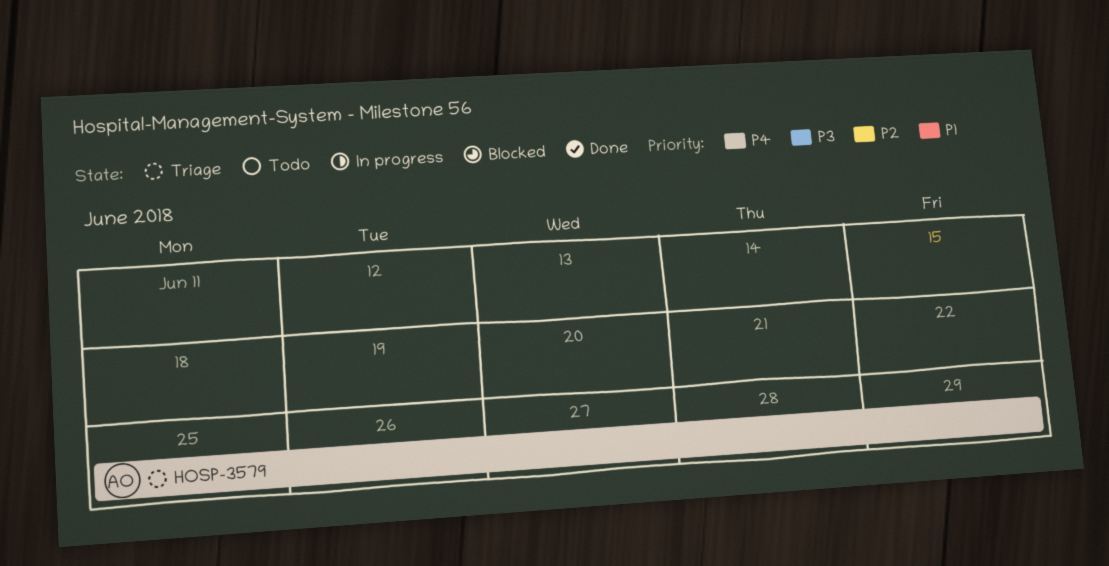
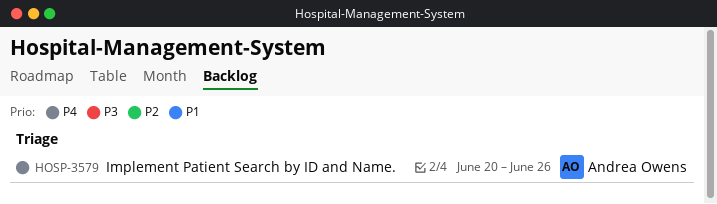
HOSP-3579, start: Jun 25 -> Jun 20
HOSP-3579, due: Jun 29 -> Jun 26

